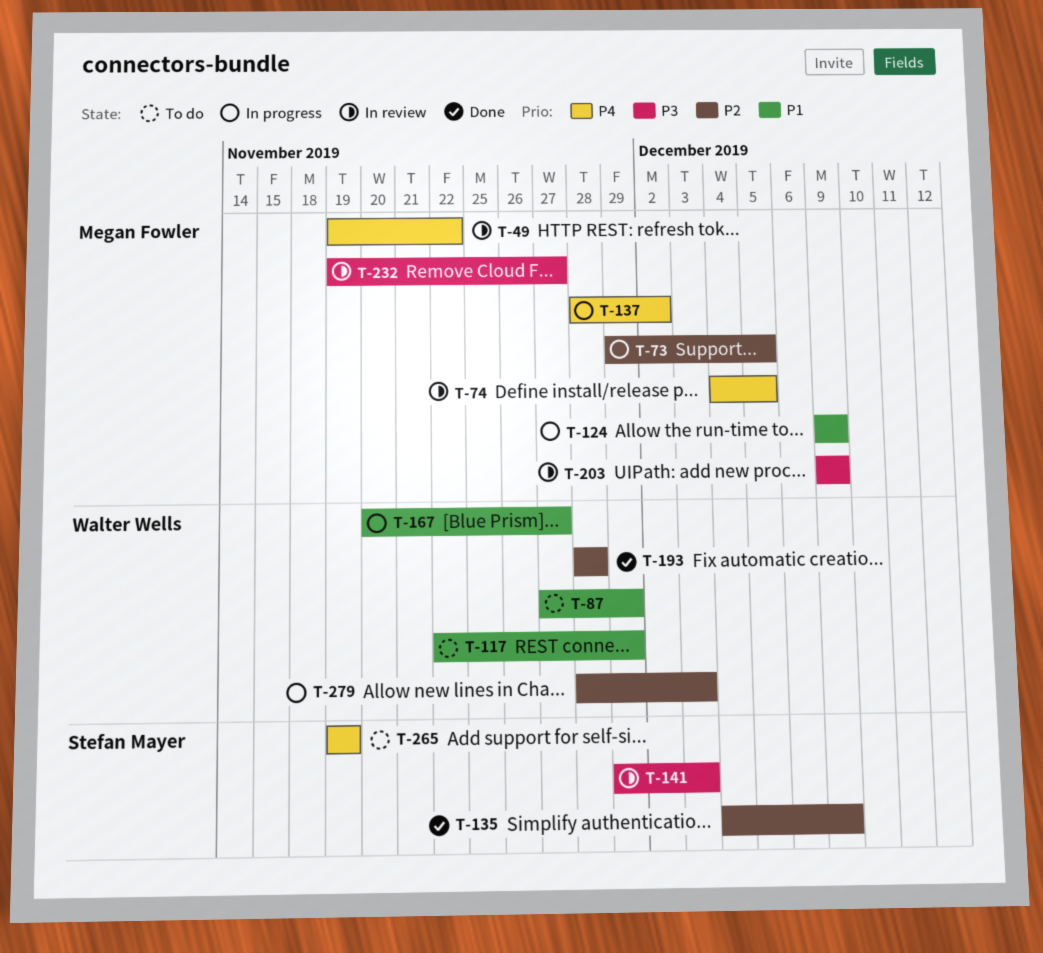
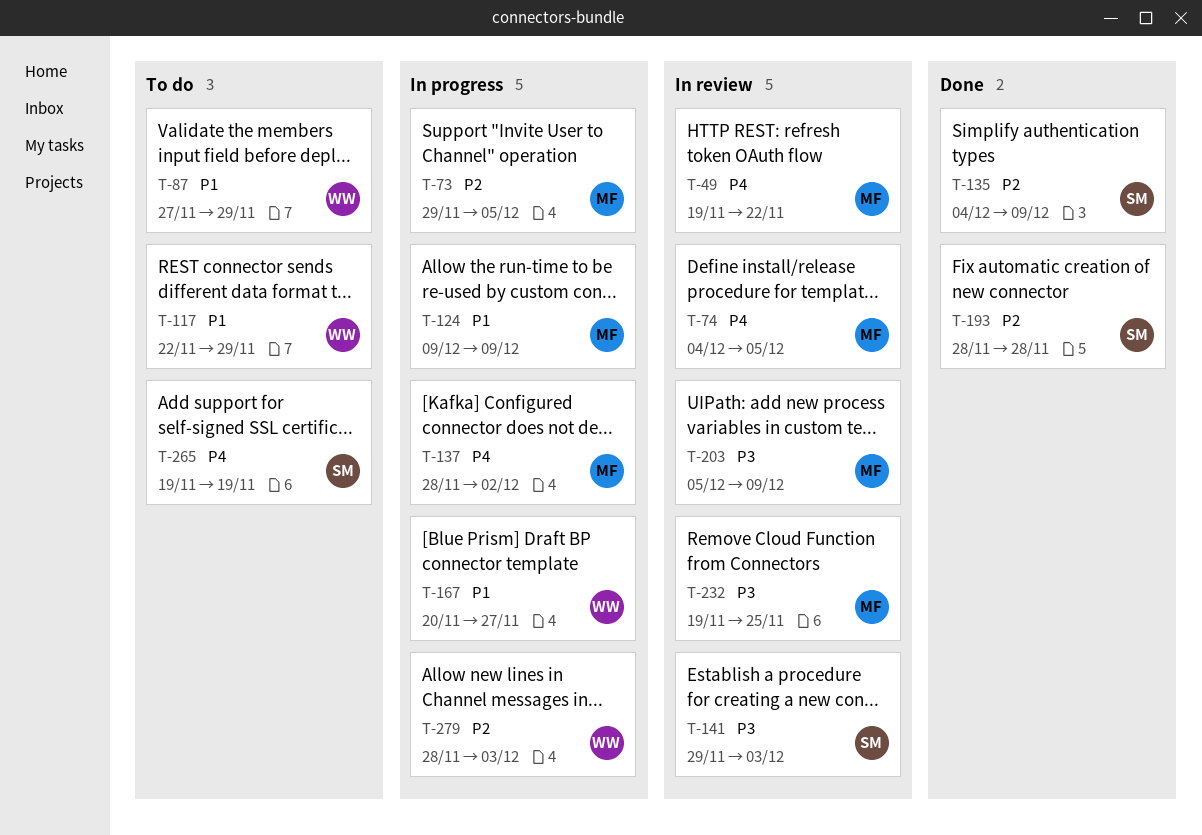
T-193, owner: Walter Wells -> Stefan Mayer
T-203, start: Dec 9 -> Dec 5
T-232, due: Nov 27 -> Nov 25

